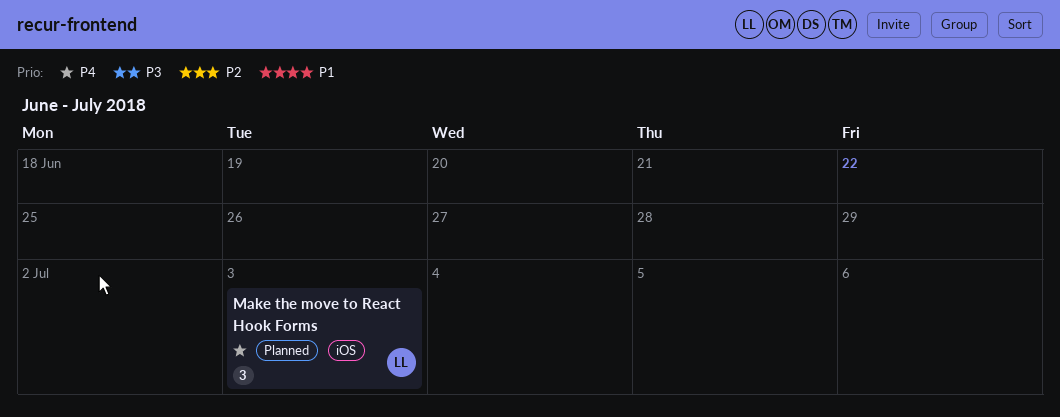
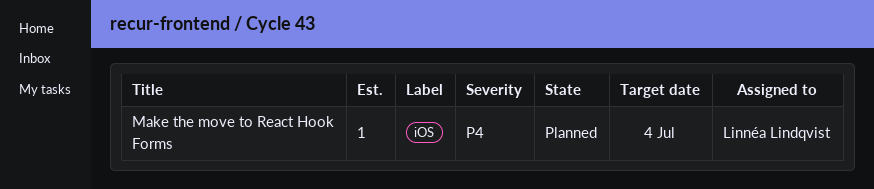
Make the move to React Hook Forms, estimate: 3 -> 1
Make the move to React Hook Forms, due: Jul 3 -> Jul 4

